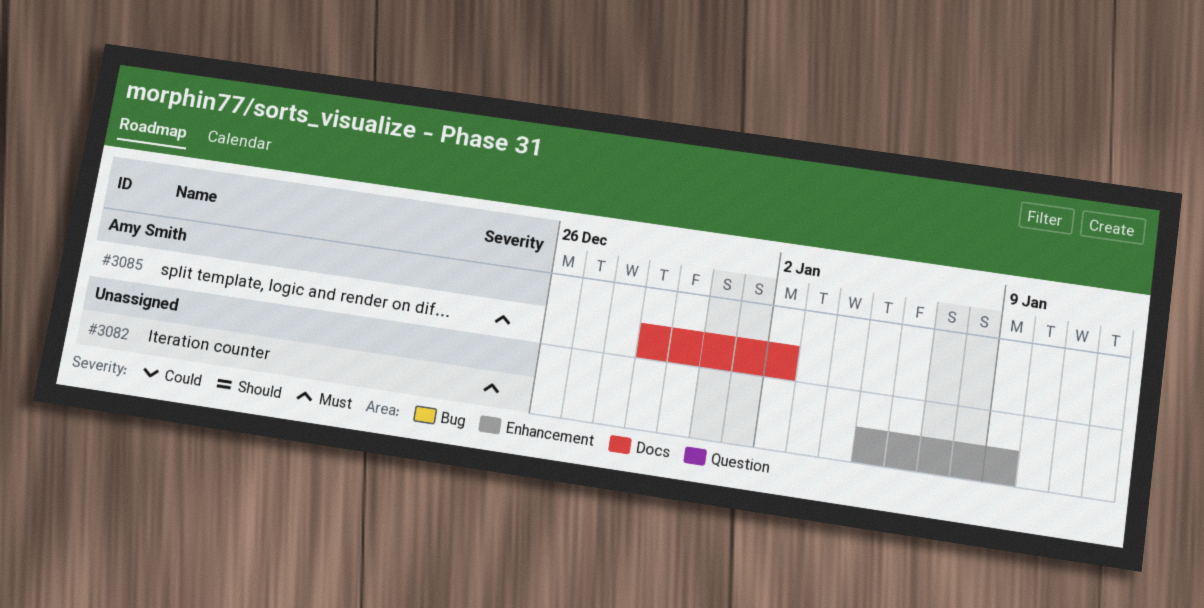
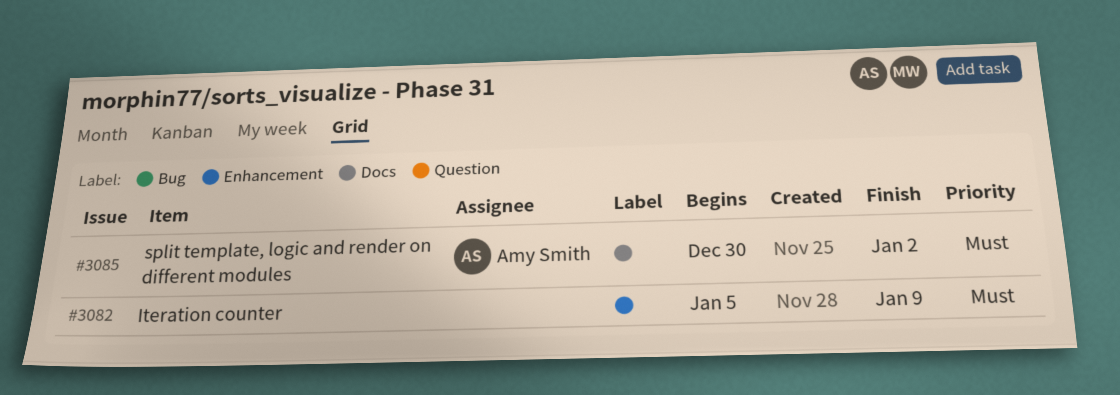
#3085, start: Dec 29 -> Dec 30

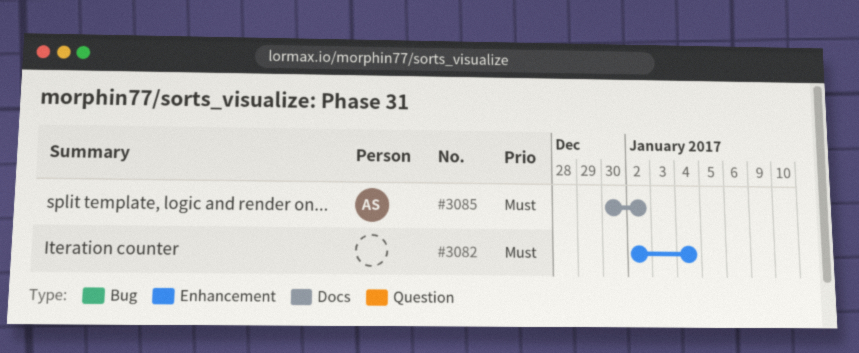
#3082, start: Jan 5 -> Jan 2
#3082, due: Jan 9 -> Jan 4

